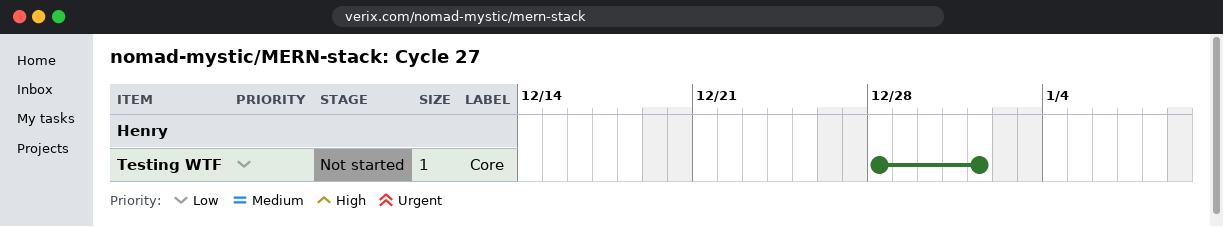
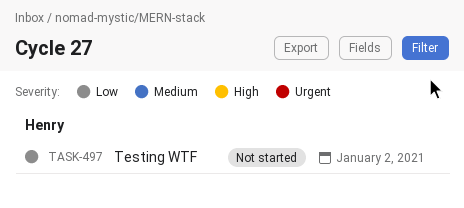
Testing WTF, due: Jan 1 -> Jan 2

